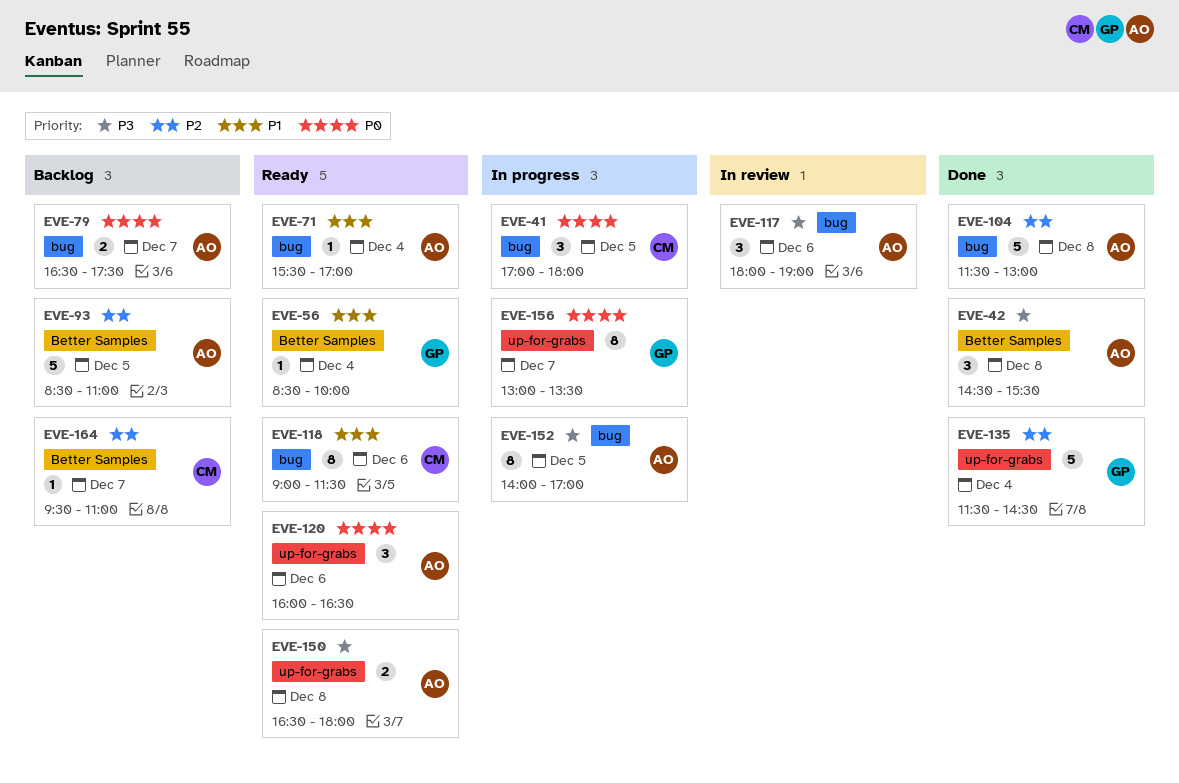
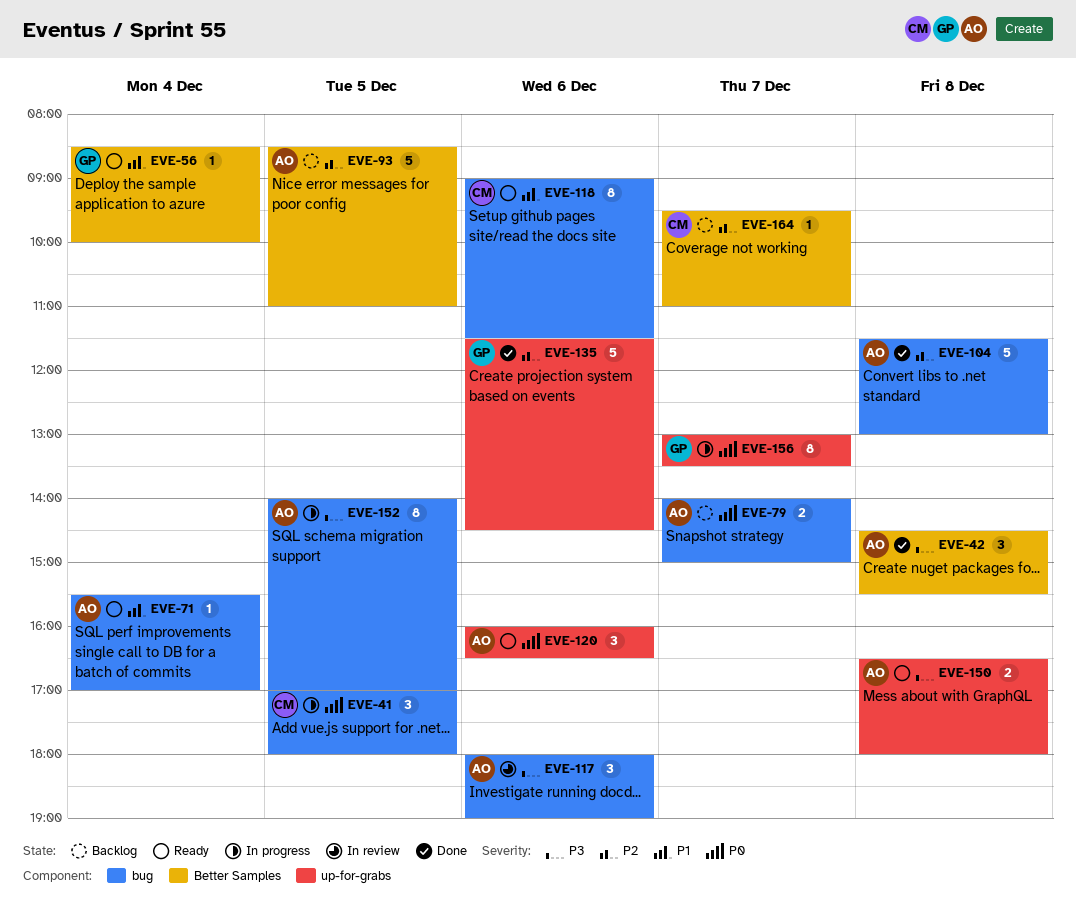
EVE-79, begins: 16:30 -> 14:00
EVE-79, ends: 17:30 -> 15:00
EVE-135, day: Dec 4 -> Dec 6

